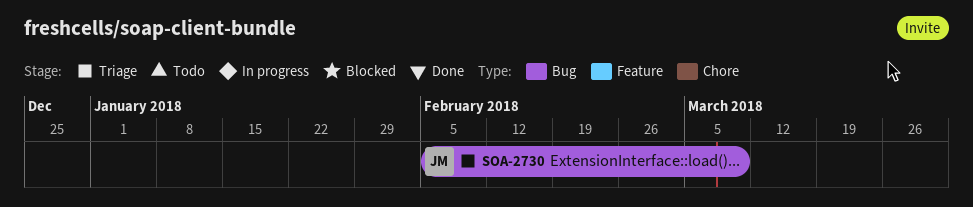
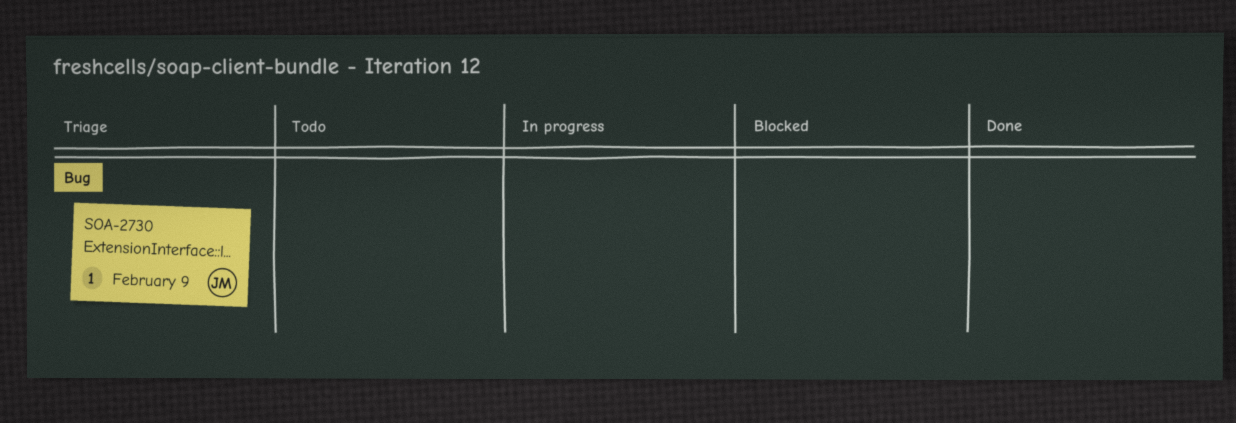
SOA-2730, due: Mar 9 -> Feb 9

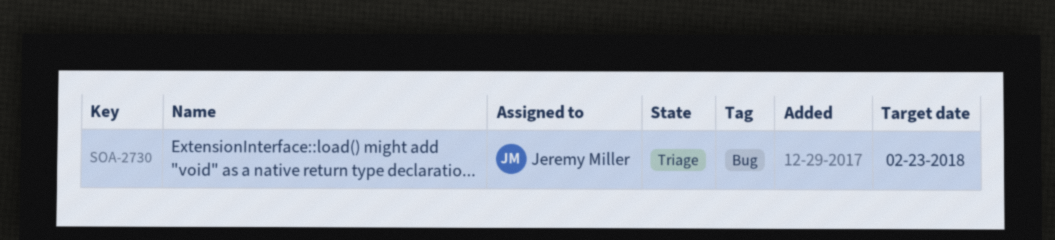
SOA-2730, due: Feb 9 -> Feb 23

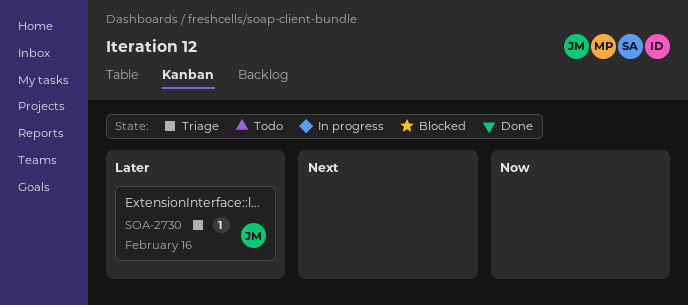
SOA-2730, due: Feb 23 -> Feb 16

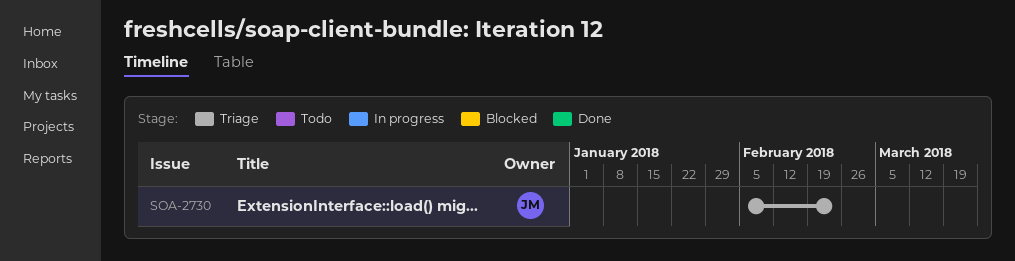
SOA-2730, due: Feb 16 -> Feb 23

